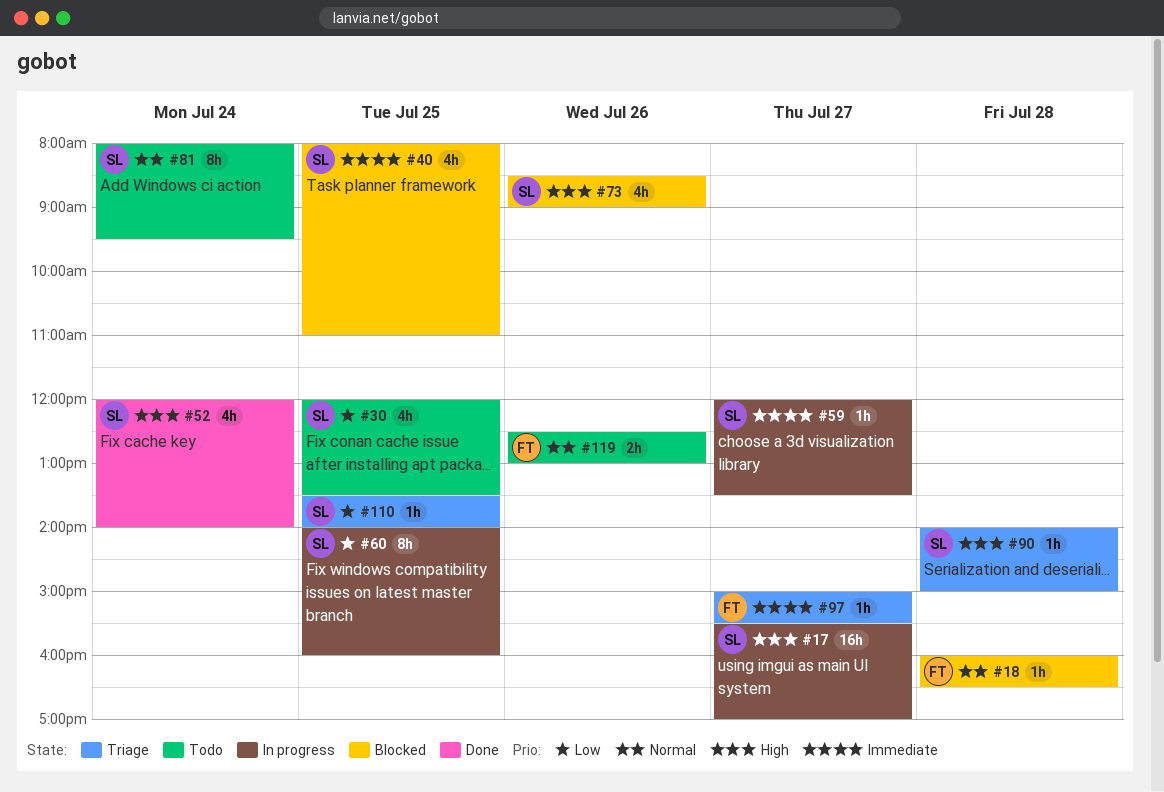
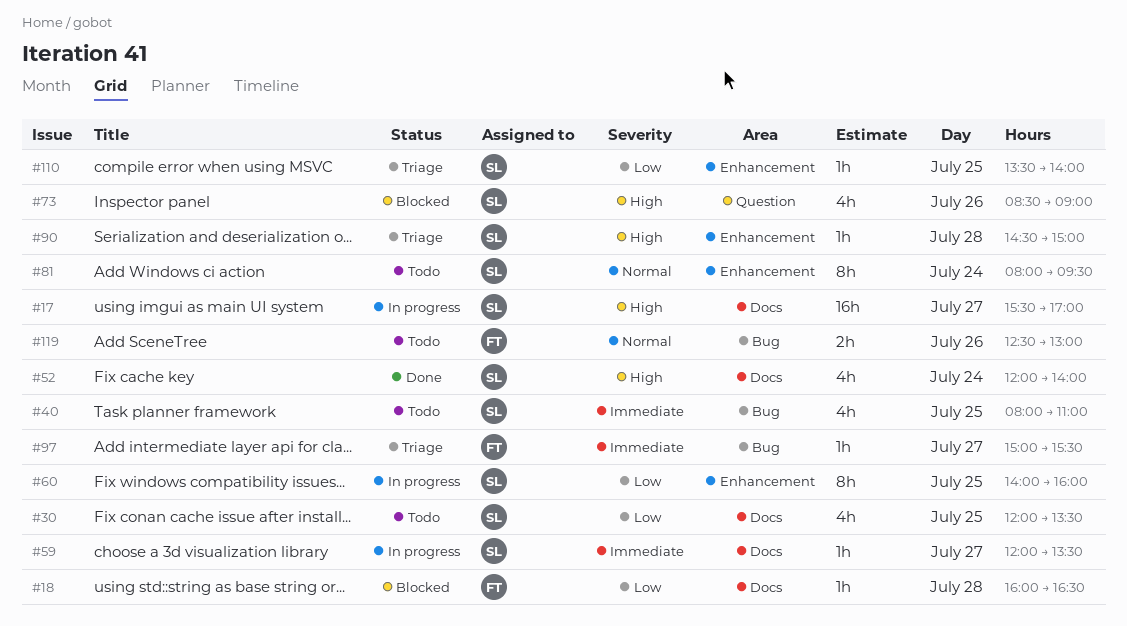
#18, priority: Normal -> Low
#40, status: Blocked -> Todo
#90, begins: 14:00 -> 14:30

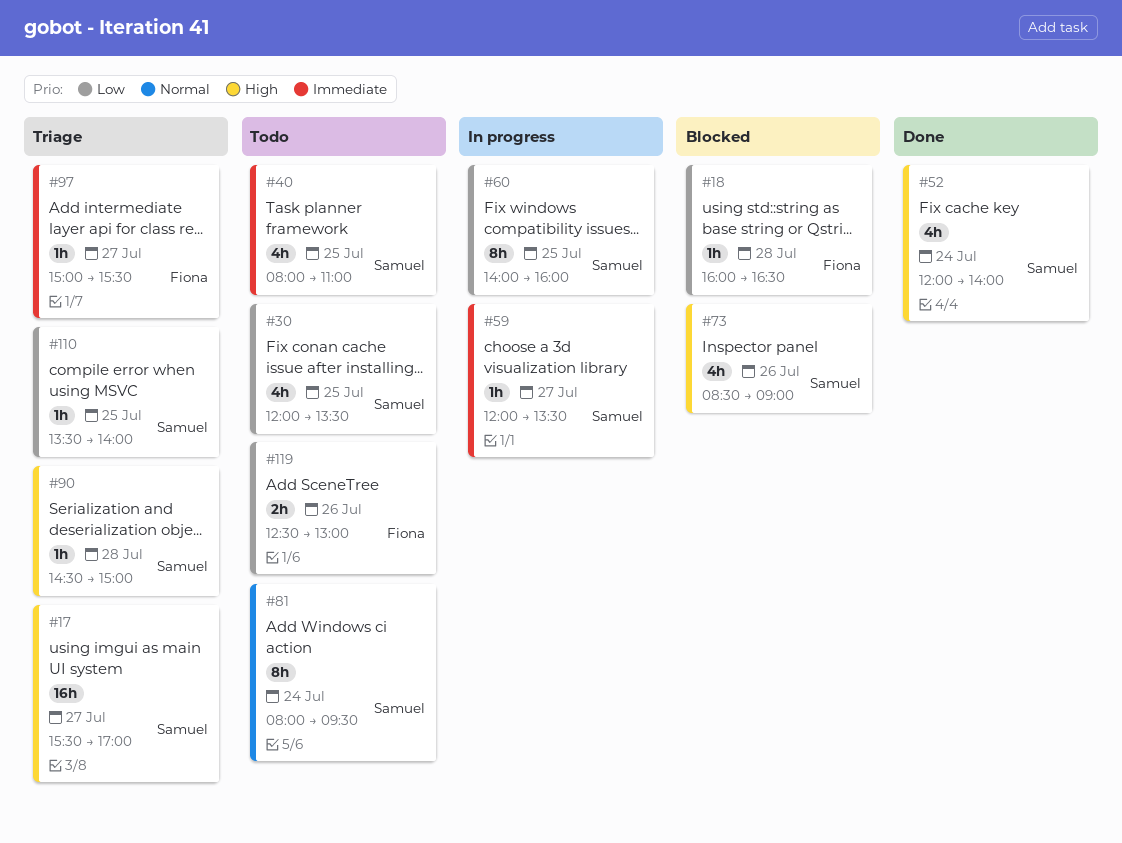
#17, status: In progress -> Triage
#119, priority: Normal -> Low

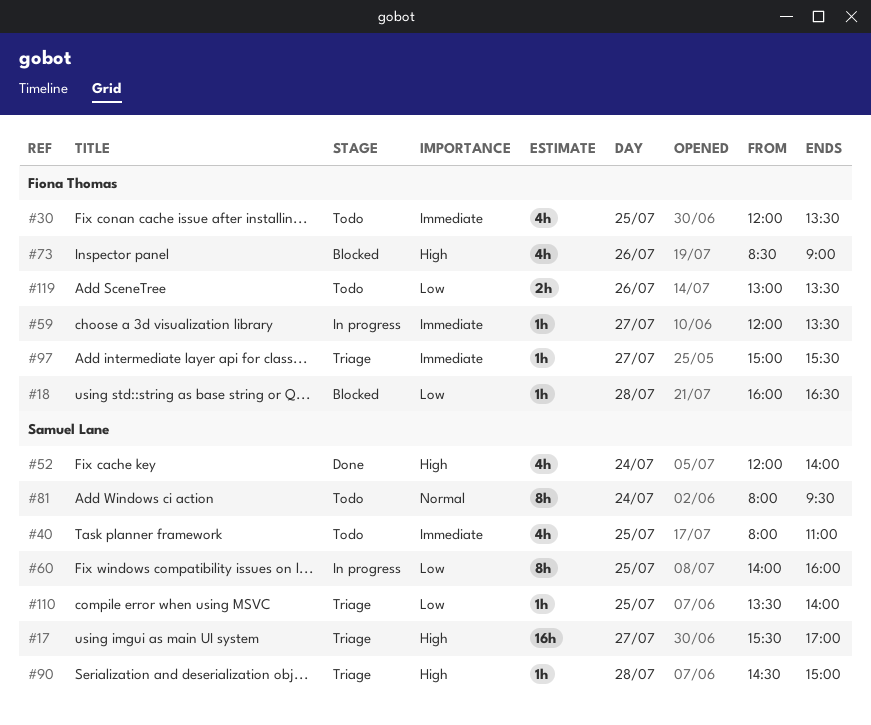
#30, owner: Samuel Lane -> Fiona Thomas
#30, priority: Low -> Immediate
#59, owner: Samuel Lane -> Fiona Thomas
#73, owner: Samuel Lane -> Fiona Thomas
#119, begins: 12:30 -> 13:00
#119, ends: 13:00 -> 13:30

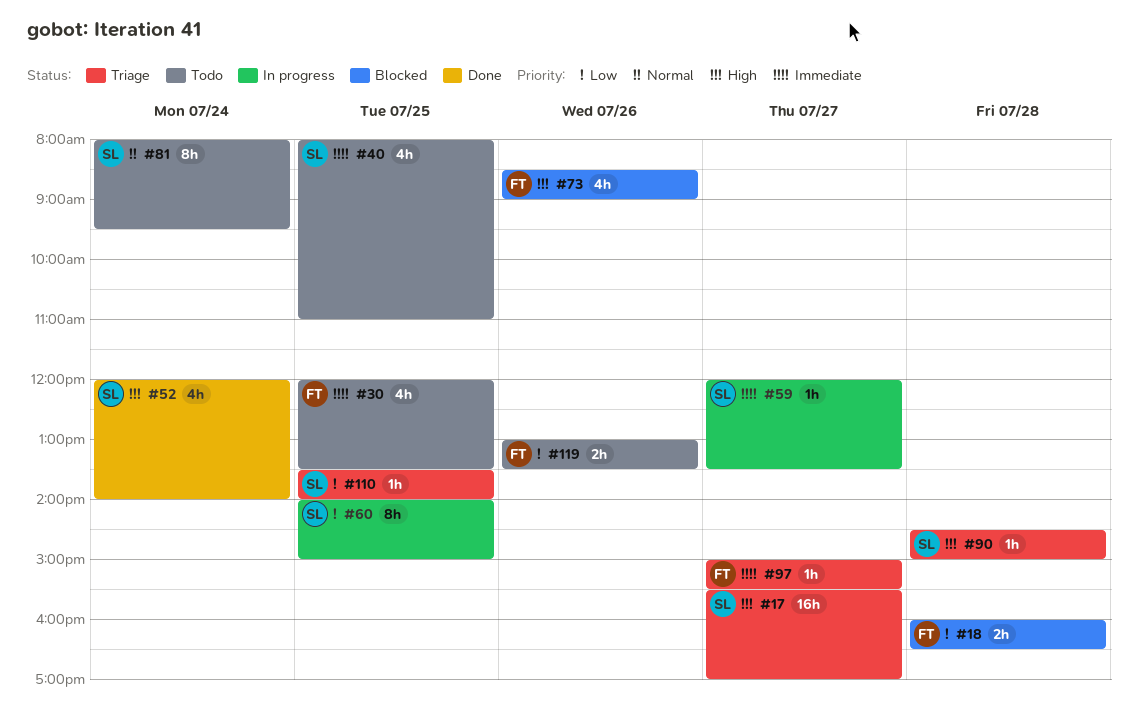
#18, estimate: 1h -> 2h
#59, owner: Fiona Thomas -> Samuel Lane
#60, ends: 16:00 -> 15:00

